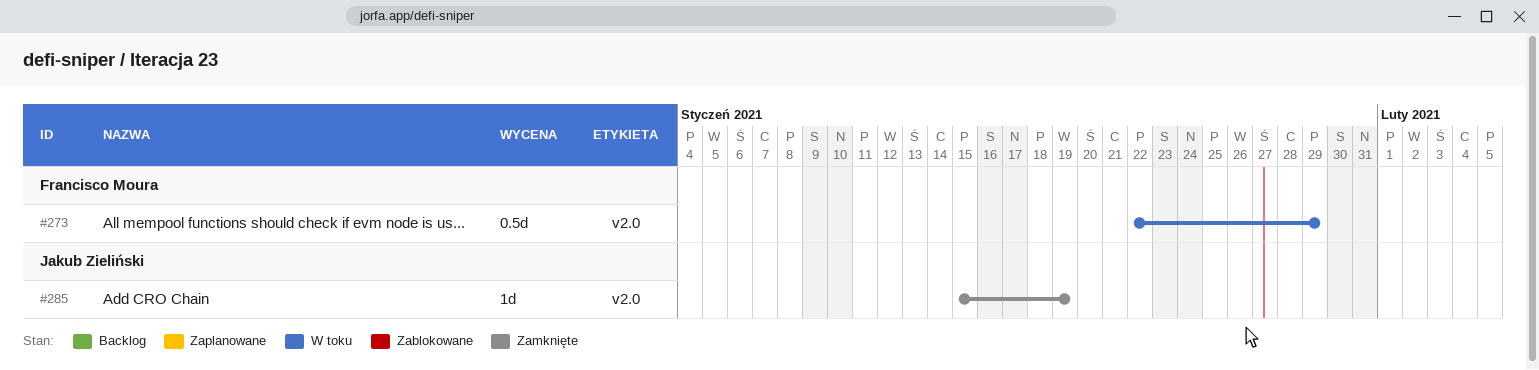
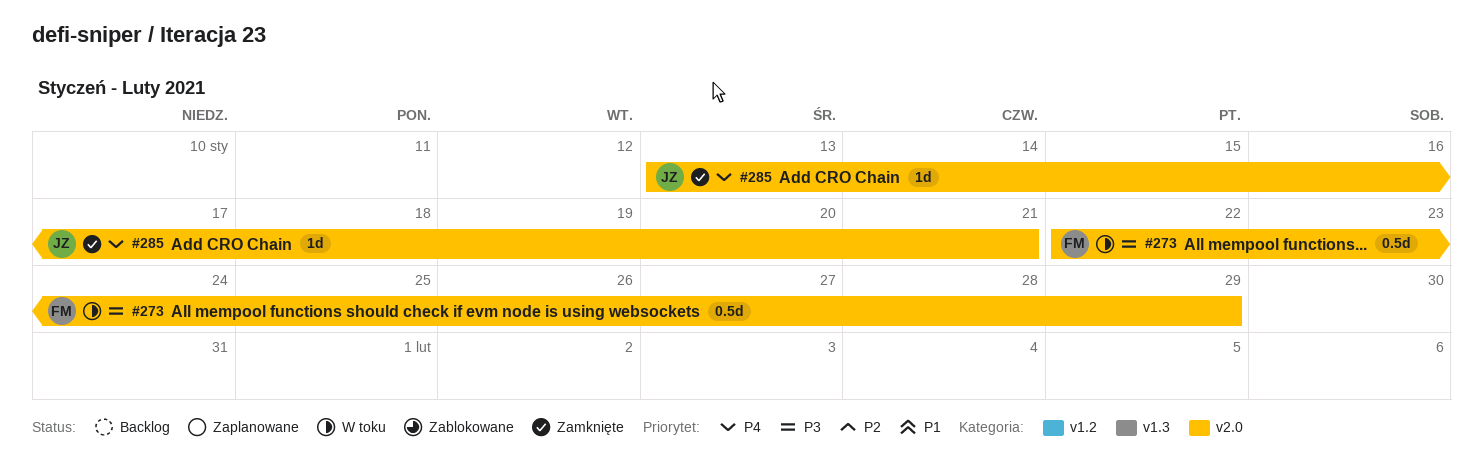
#285, start: Jan 15 -> Jan 13
#285, due: Jan 19 -> Jan 21

